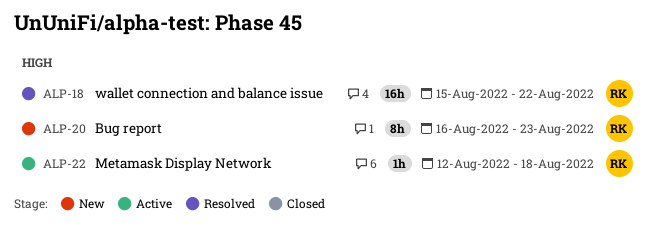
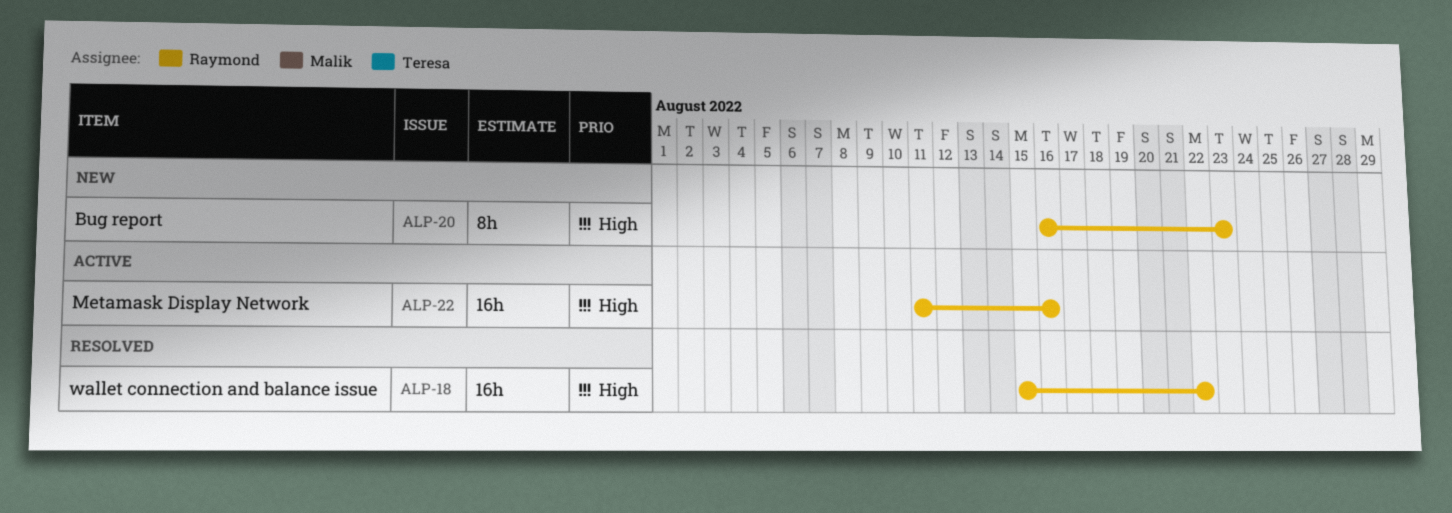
ALP-22, estimate: 1h -> 16h
ALP-22, start: Aug 12 -> Aug 11
ALP-22, due: Aug 18 -> Aug 16

